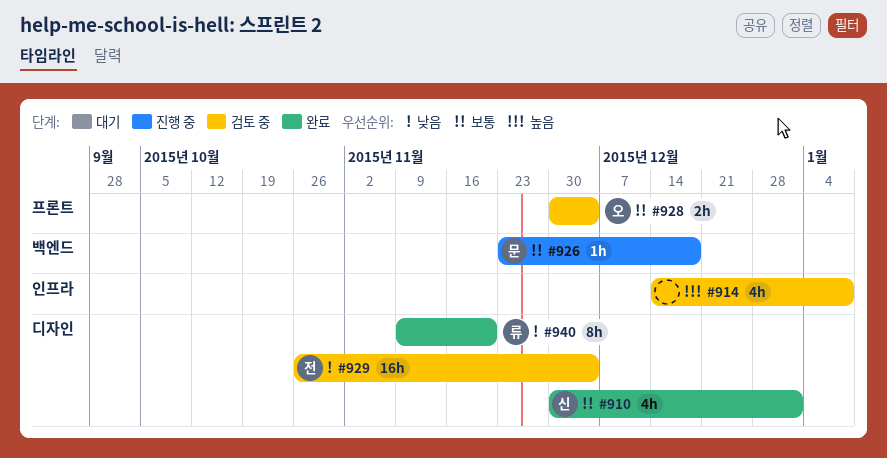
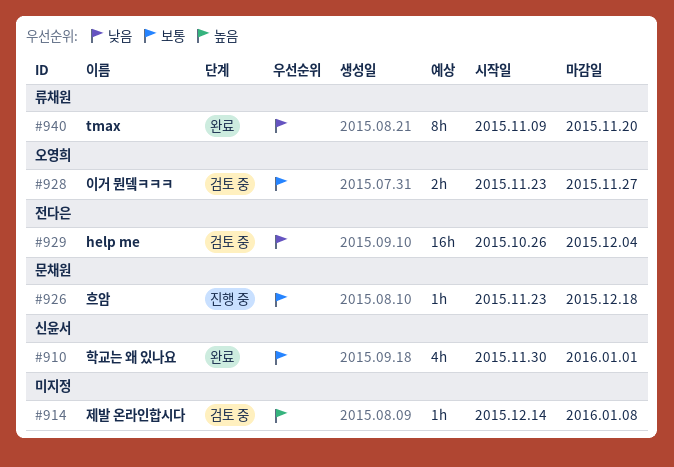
#914, estimate: 4h -> 1h
#928, start: Nov 30 -> Nov 23
#928, due: Dec 4 -> Nov 27

